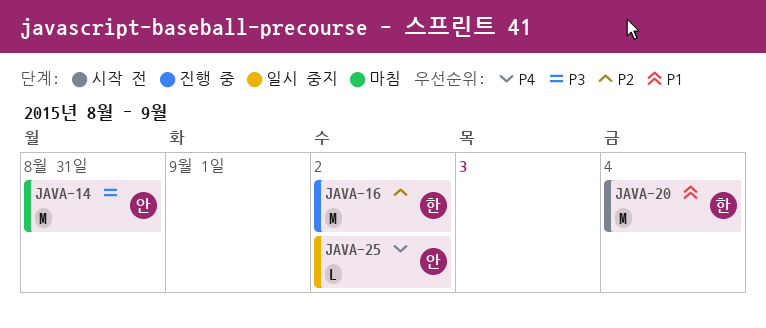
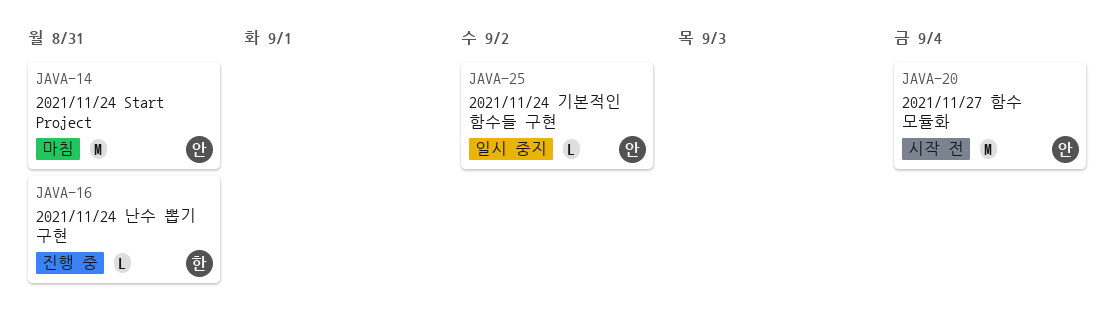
JAVA-16, estimate: M -> L
JAVA-16, due: Sep 2 -> Aug 31
JAVA-20, owner: 한 -> 안

